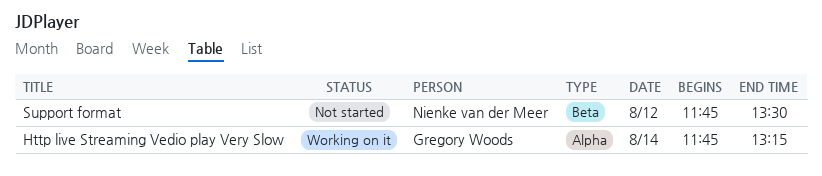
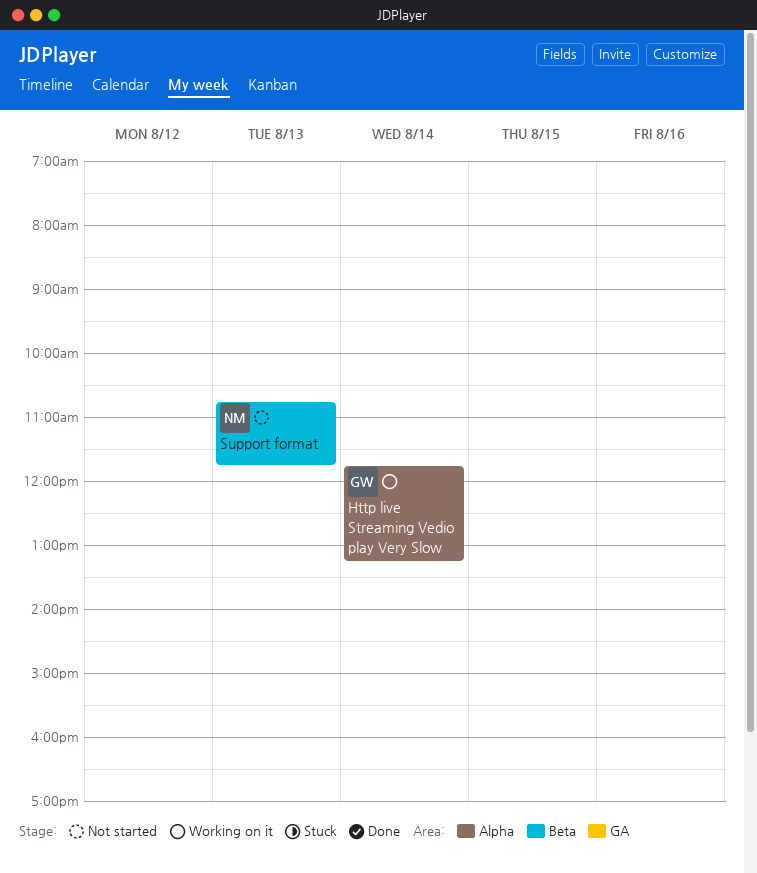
Support format, day: Aug 12 -> Aug 13
Support format, begins: 11:45 -> 10:45
Support format, ends: 13:30 -> 11:45

